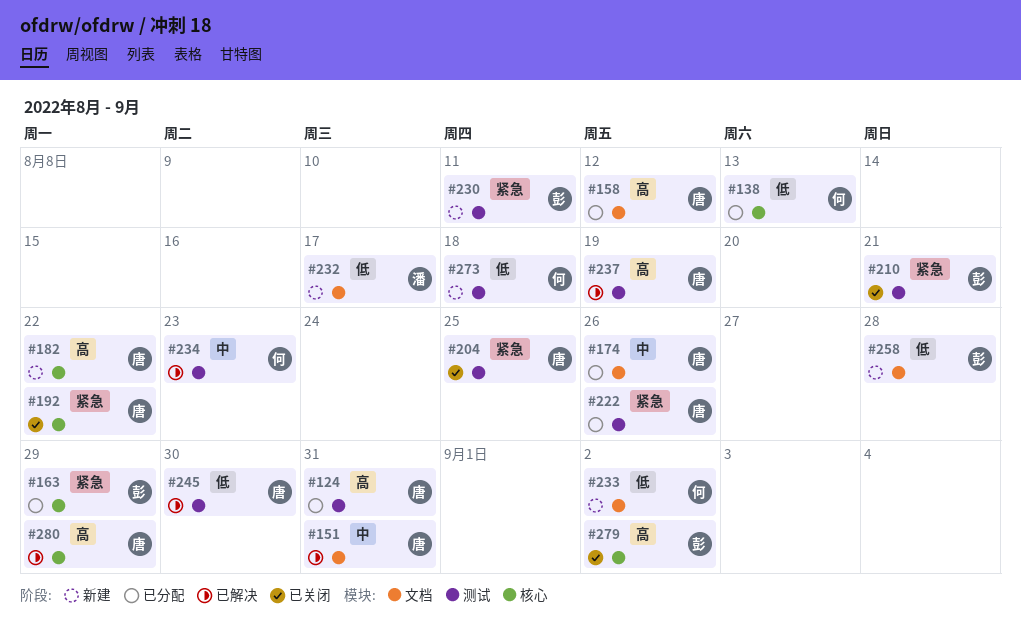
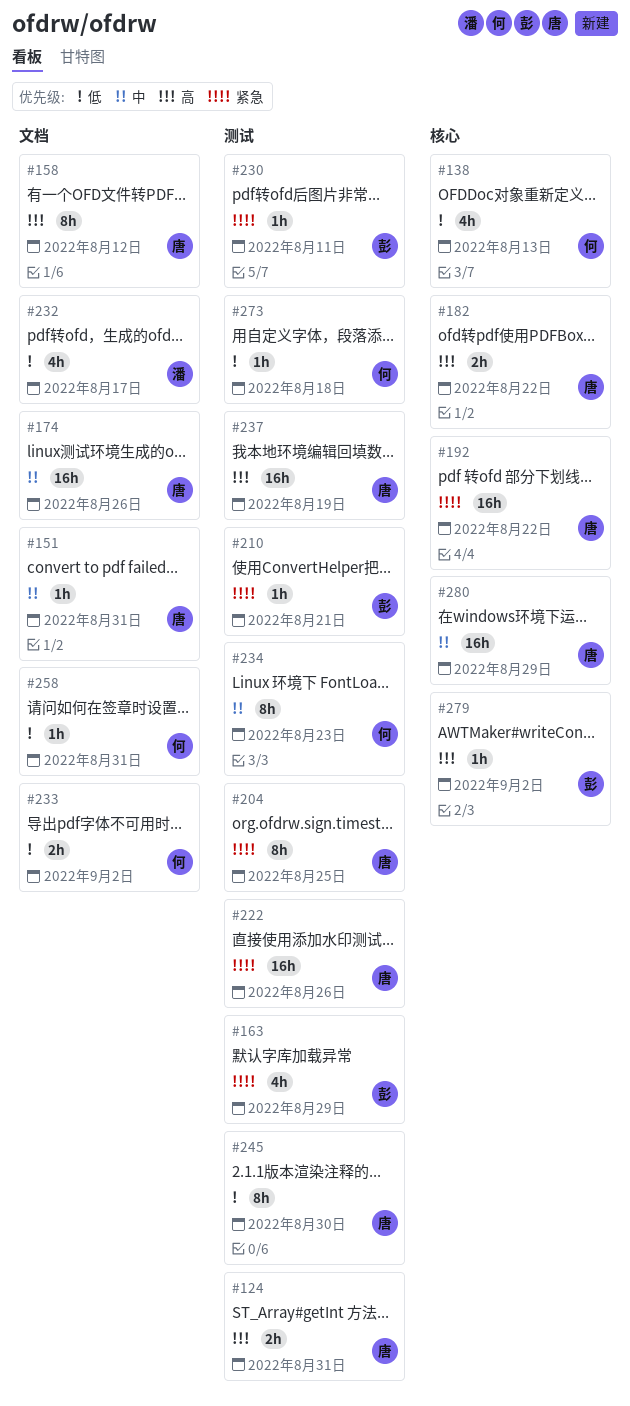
#163, label: 核心 -> 测试
#258, owner: 彭 -> 何
#258, due: Aug 28 -> Aug 31
#280, priority: 高 -> 中

